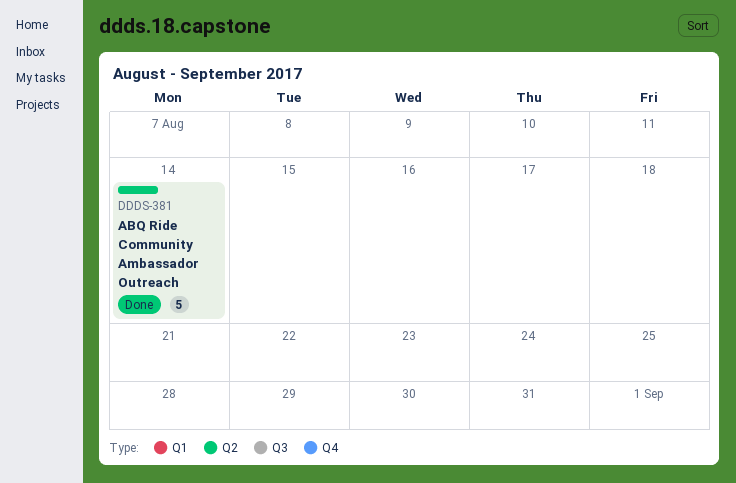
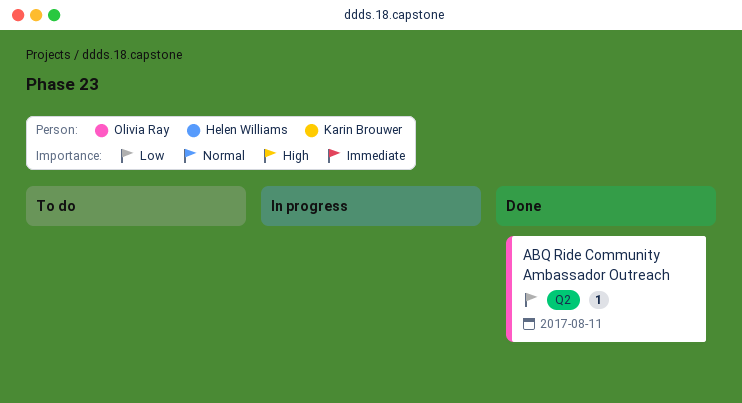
ABQ Ride Community Ambassador Outreach, estimate: 5 -> 1
ABQ Ride Community Ambassador Outreach, due: Aug 14 -> Aug 11

